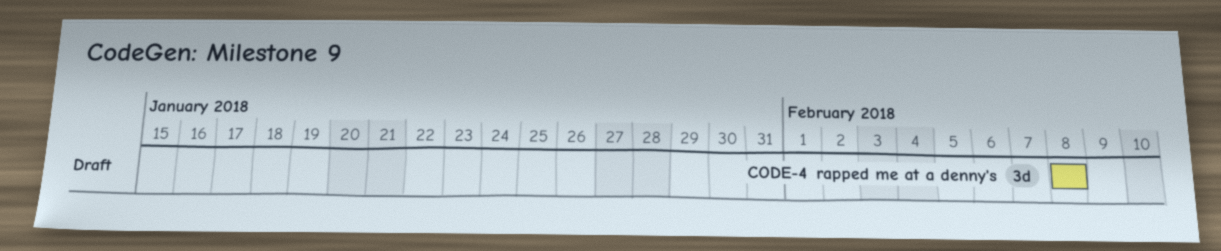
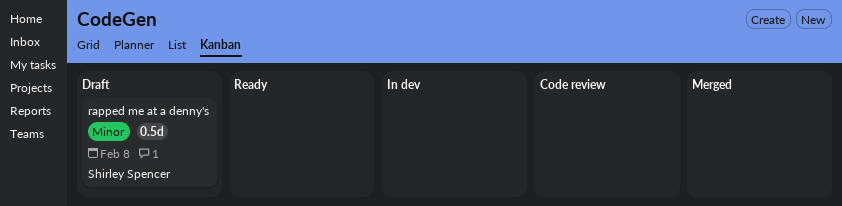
rapped me at a denny's, estimate: 3d -> 0.5d

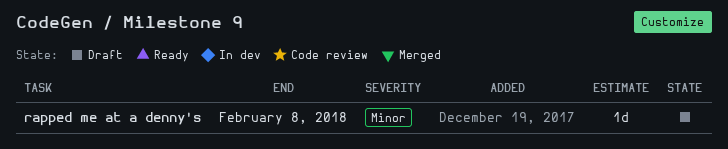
rapped me at a denny's, estimate: 0.5d -> 1d

